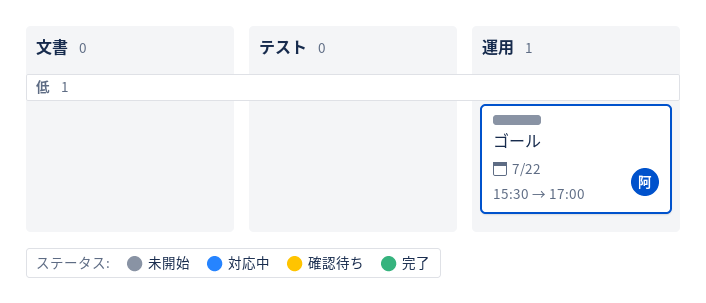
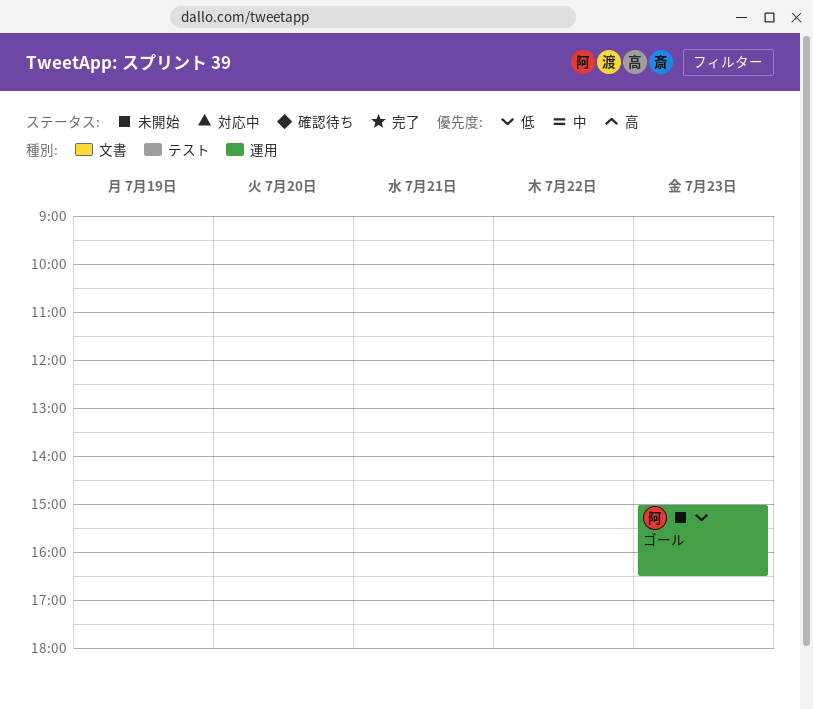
ゴール, day: Jul 22 -> Jul 23
ゴール, begins: 15:30 -> 15:00
ゴール, ends: 17:00 -> 16:30

